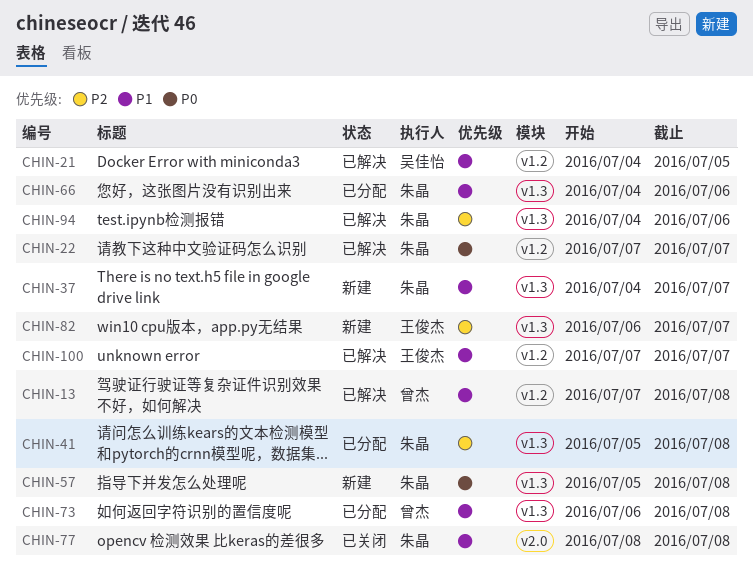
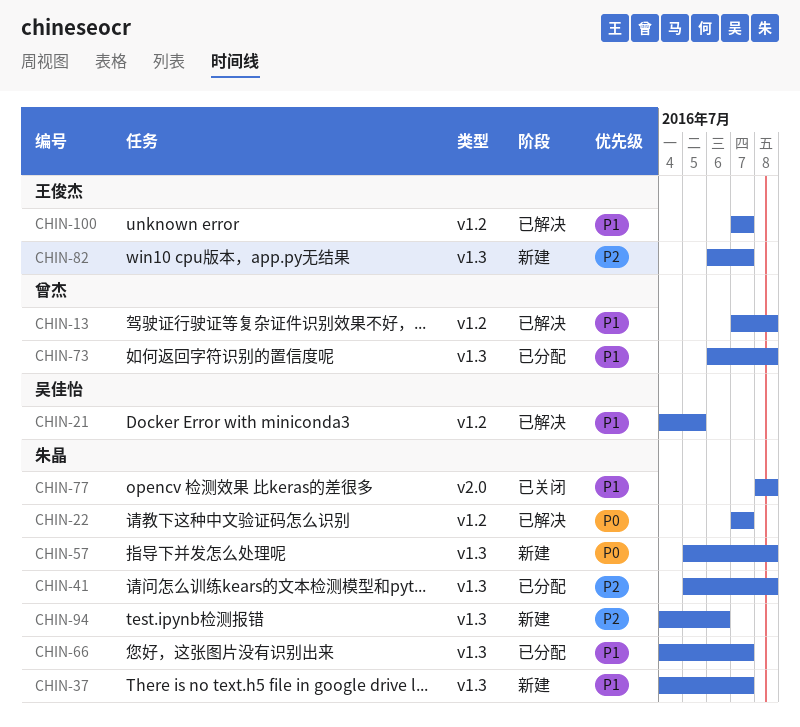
CHIN-66, due: Jul 6 -> Jul 7
CHIN-94, status: 已解决 -> 新建

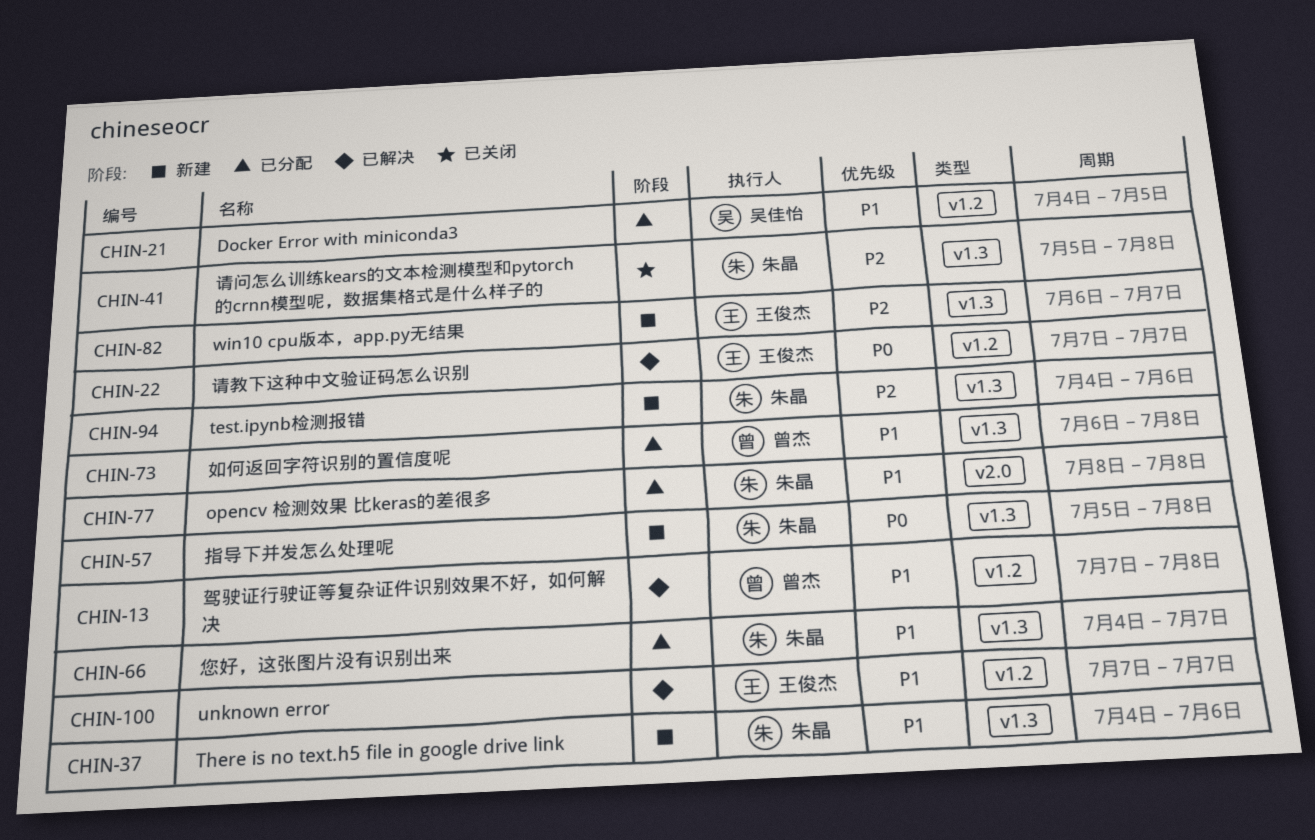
CHIN-21, status: 已解决 -> 已分配
CHIN-22, owner: 朱晶 -> 王俊杰
CHIN-37, due: Jul 7 -> Jul 6
CHIN-41, status: 已分配 -> 已关闭
CHIN-77, status: 已关闭 -> 已分配

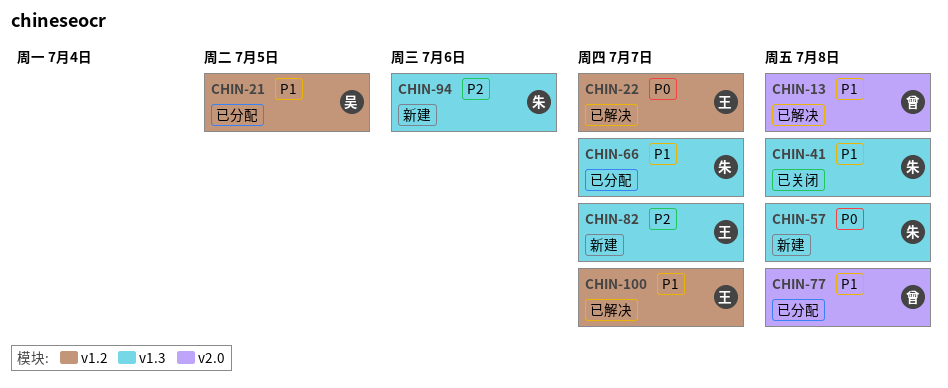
CHIN-13, label: v1.2 -> v2.0
CHIN-37: present -> none
CHIN-41, priority: P2 -> P1
CHIN-73: present -> none
CHIN-77, owner: 朱晶 -> 曾杰

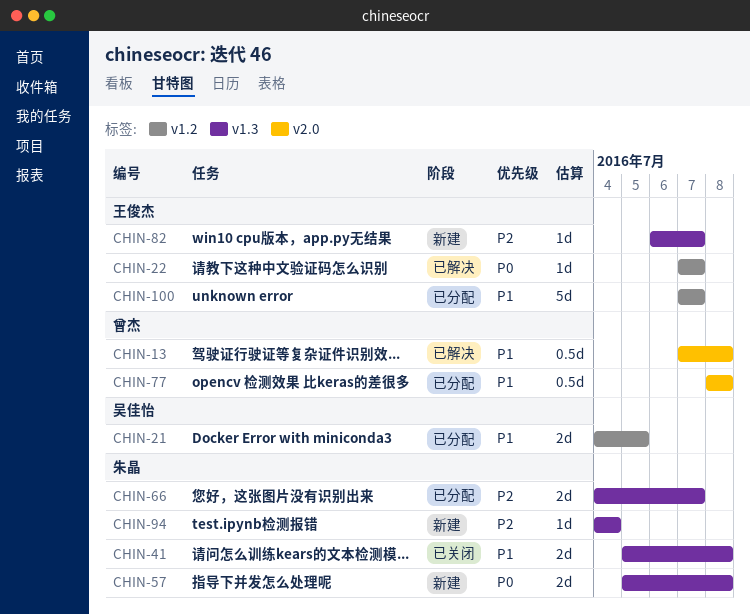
CHIN-66, priority: P1 -> P2
CHIN-94, due: Jul 6 -> Jul 4
CHIN-100, status: 已解决 -> 已分配

